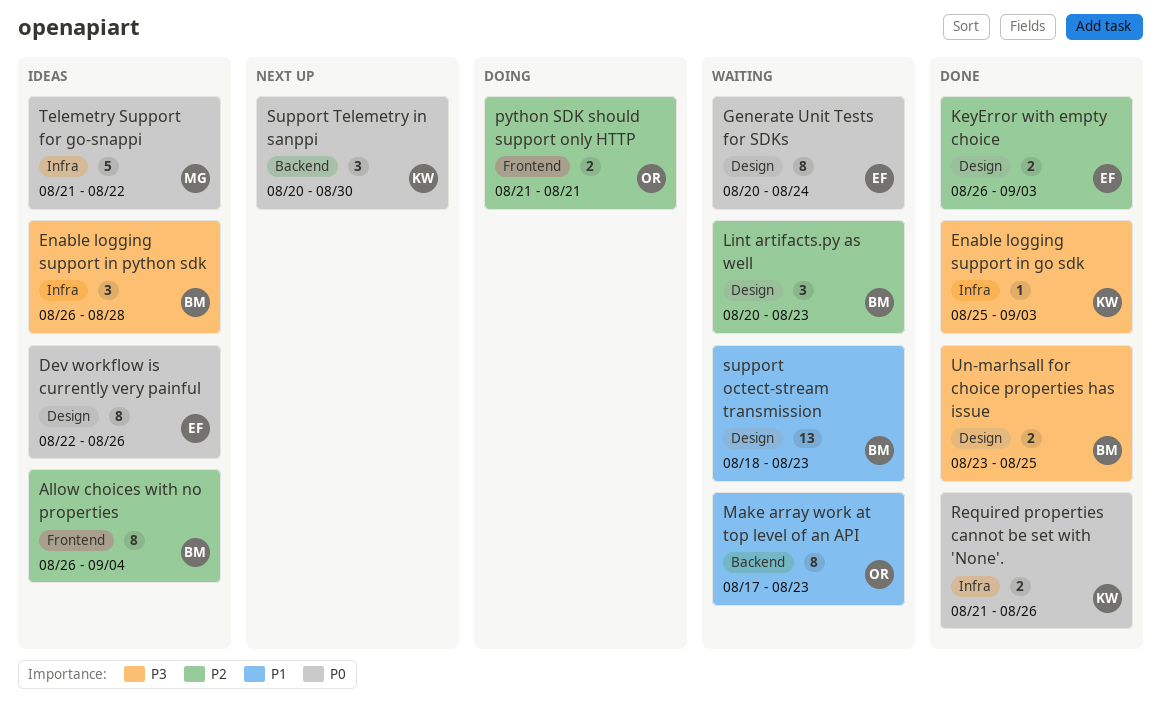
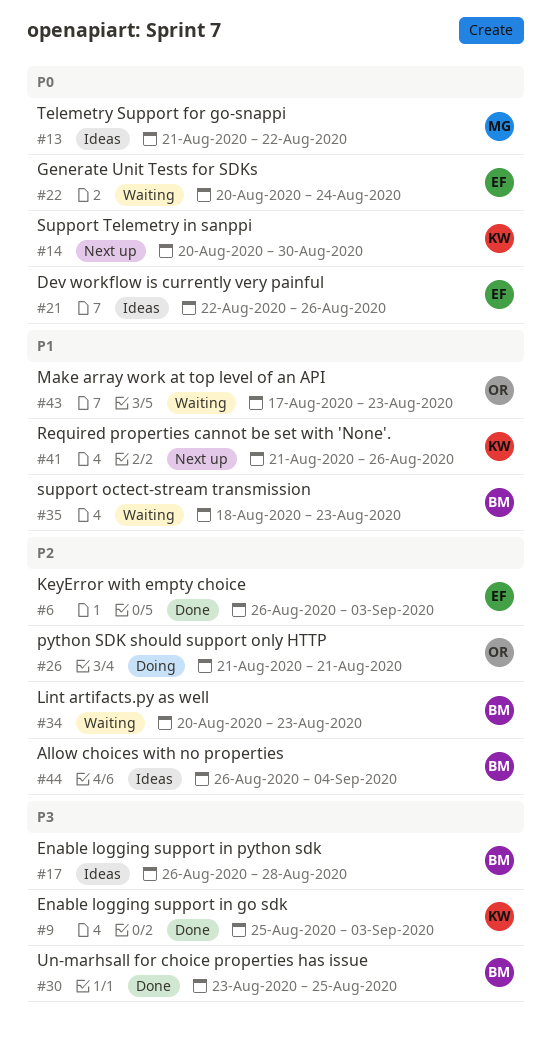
Required properties cannot be set with 'None'., status: Done -> Next up
Required properties cannot be set with 'None'., priority: P0 -> P1

